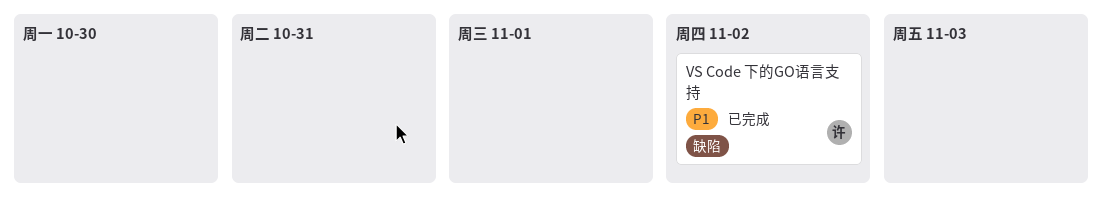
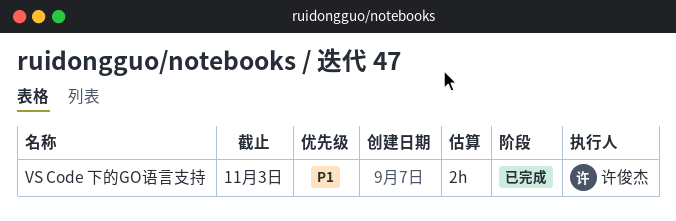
VS Code 下的GO语言支持, due: Nov 2 -> Nov 3

